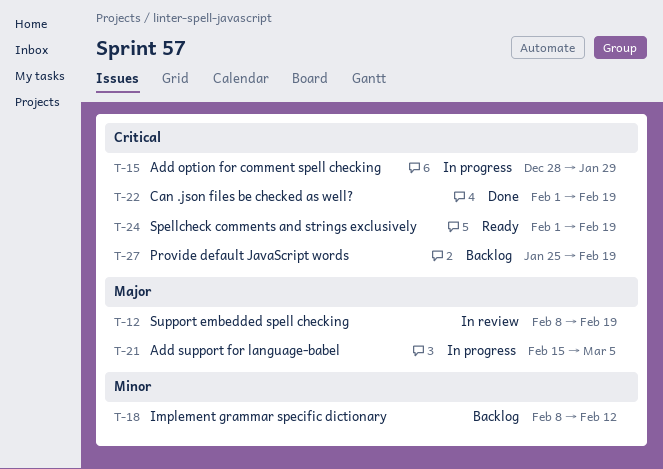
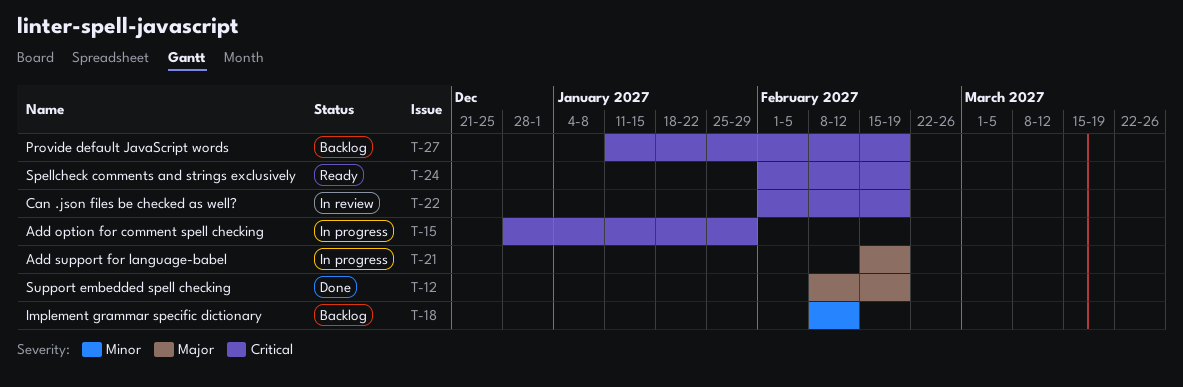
T-12, status: In review -> Done
T-21, due: Mar 5 -> Feb 19
T-22, status: Done -> In review
T-27, start: Jan 25 -> Jan 11

